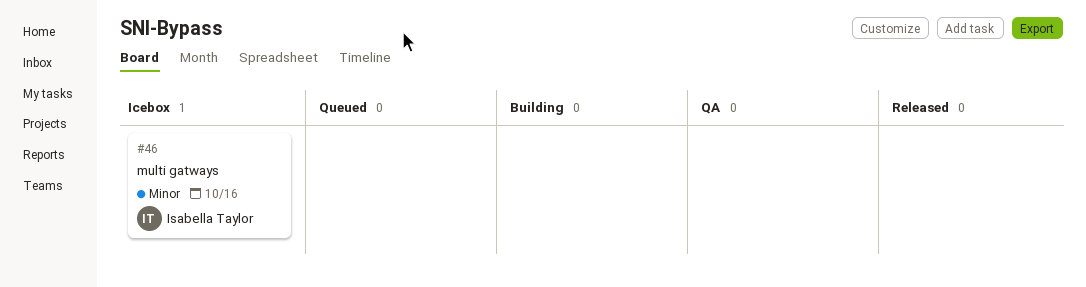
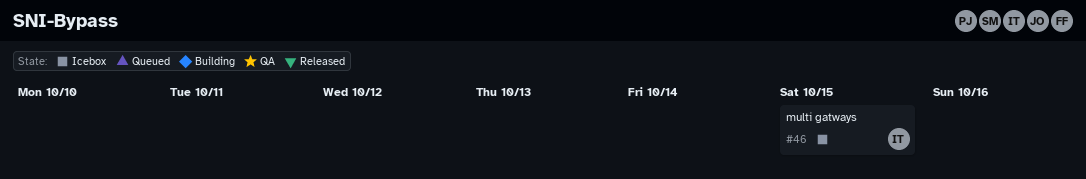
#46, due: Oct 16 -> Oct 15

